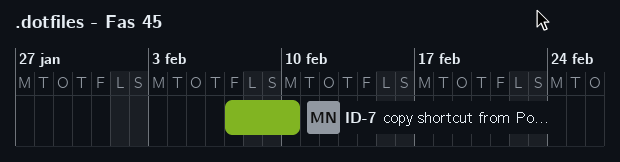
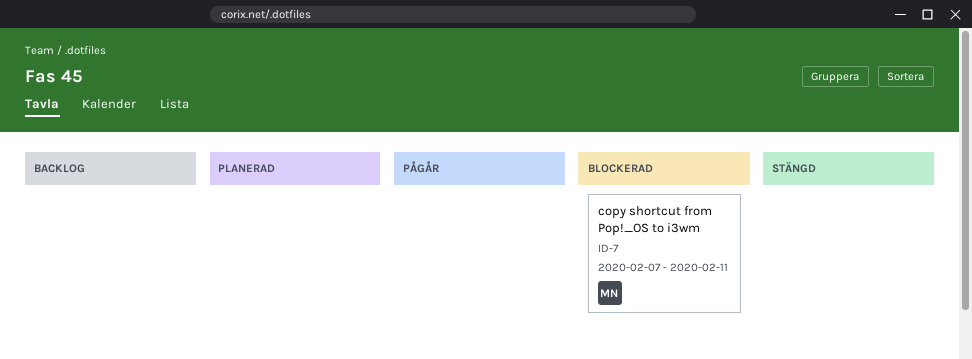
ID-7, due: Feb 10 -> Feb 11

